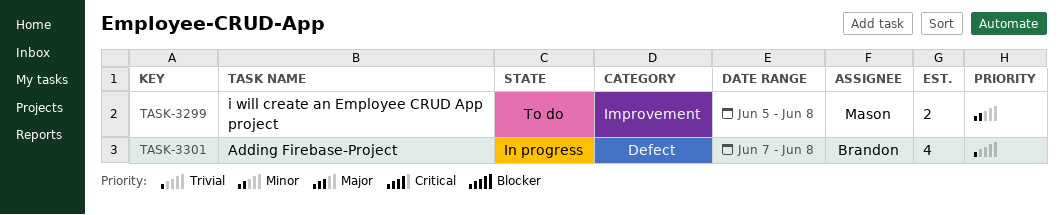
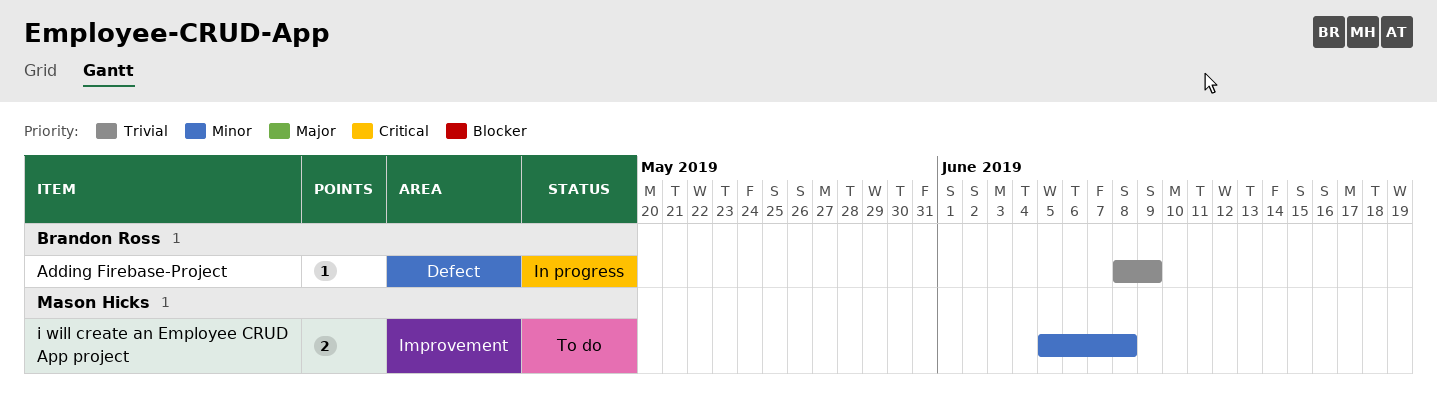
Adding Firebase-Project, estimate: 4 -> 1
Adding Firebase-Project, start: Jun 7 -> Jun 8
Adding Firebase-Project, due: Jun 8 -> Jun 9

